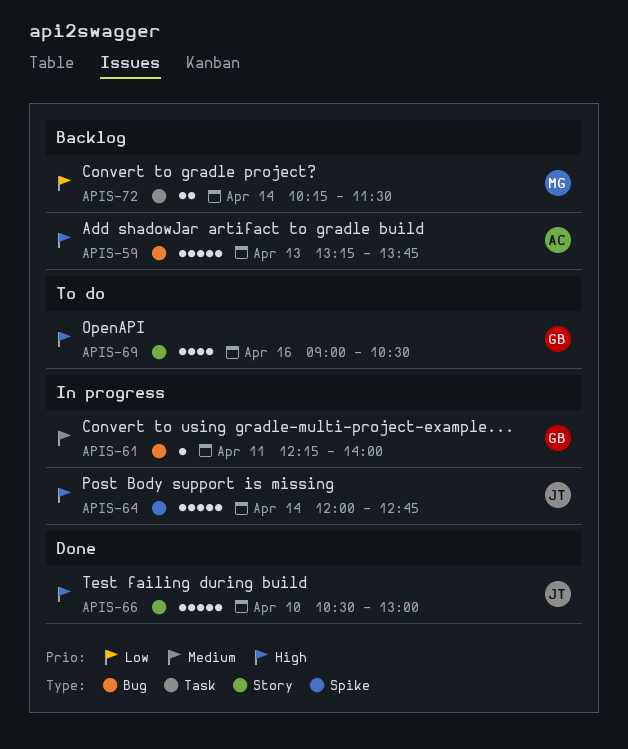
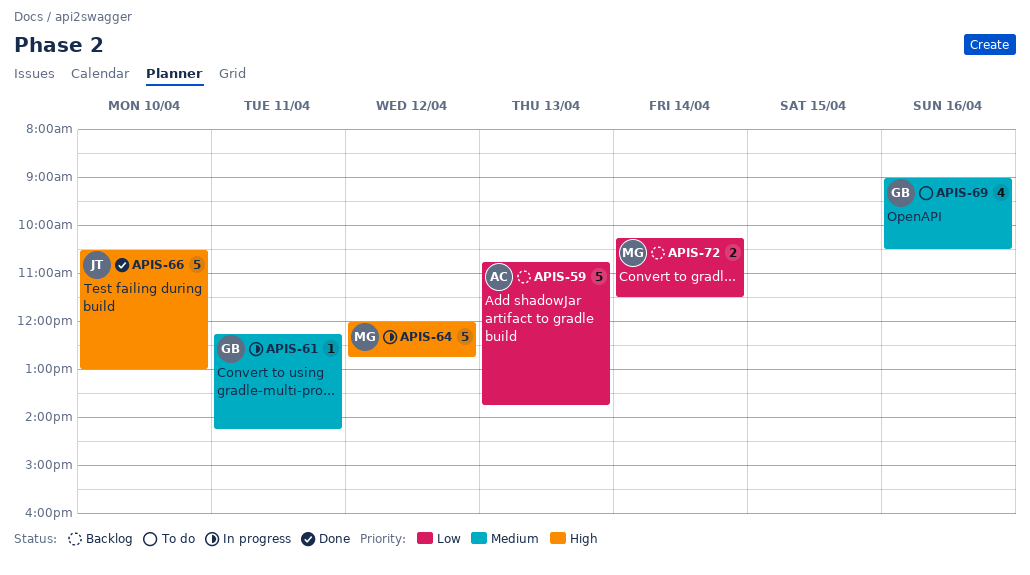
APIS-59, priority: High -> Low
APIS-59, begins: 13:15 -> 10:45
APIS-61, ends: 14:00 -> 14:15
APIS-64, owner: JT -> MG
APIS-64, day: Apr 14 -> Apr 12
APIS-69, priority: High -> Medium

